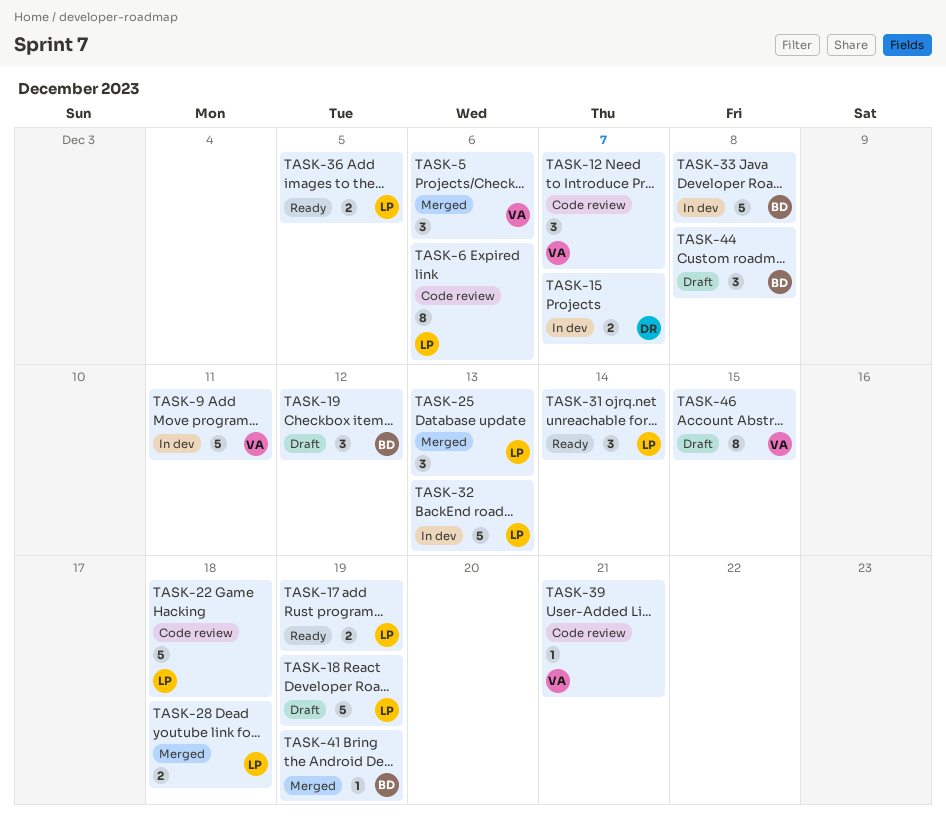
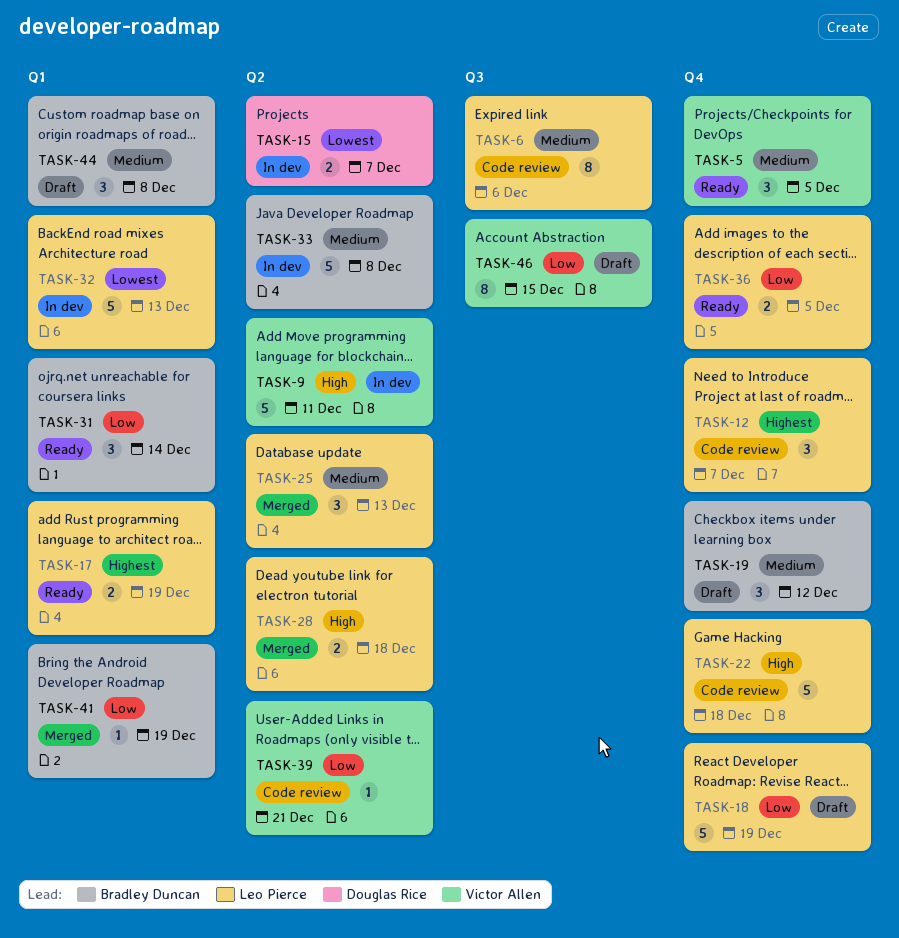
TASK-5, status: Merged -> Ready
TASK-5, due: Dec 6 -> Dec 5
TASK-12, owner: Victor Allen -> Leo Pierce
TASK-31, owner: Leo Pierce -> Bradley Duncan

